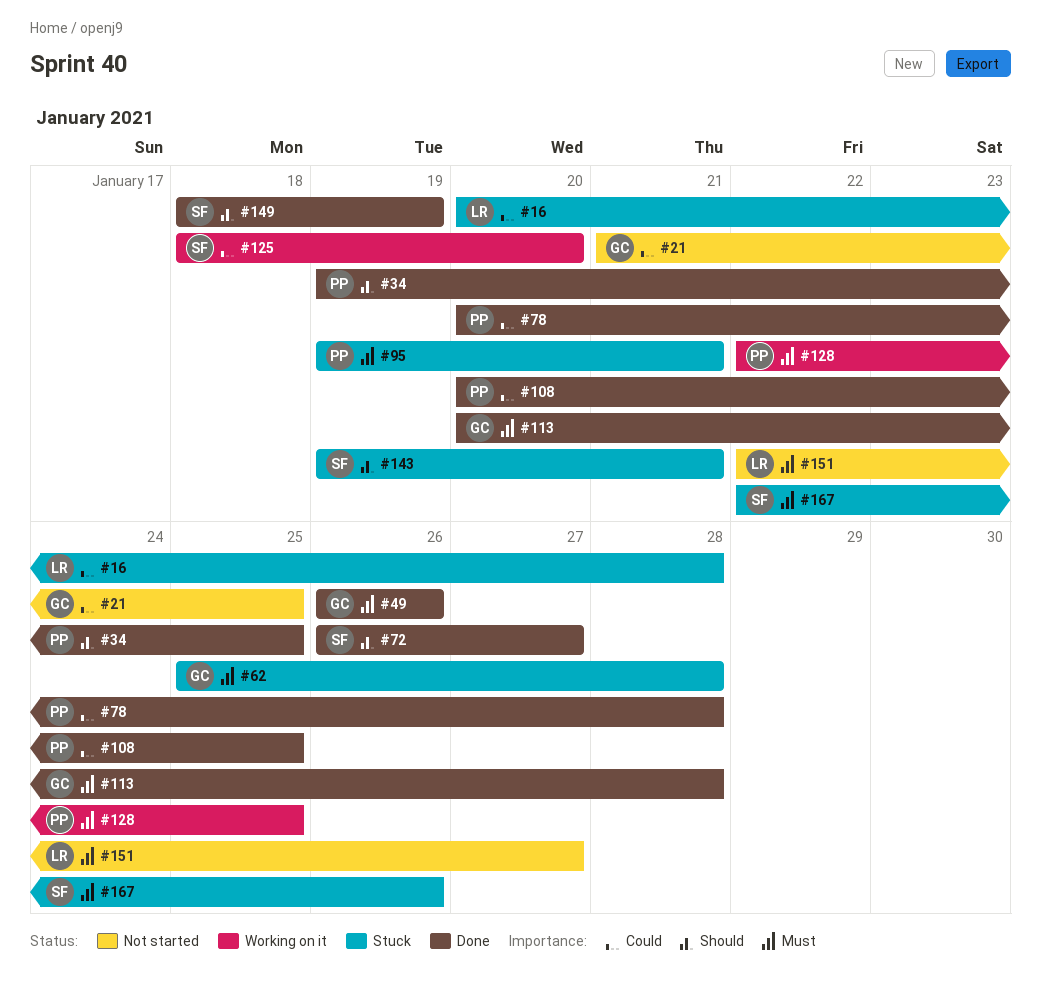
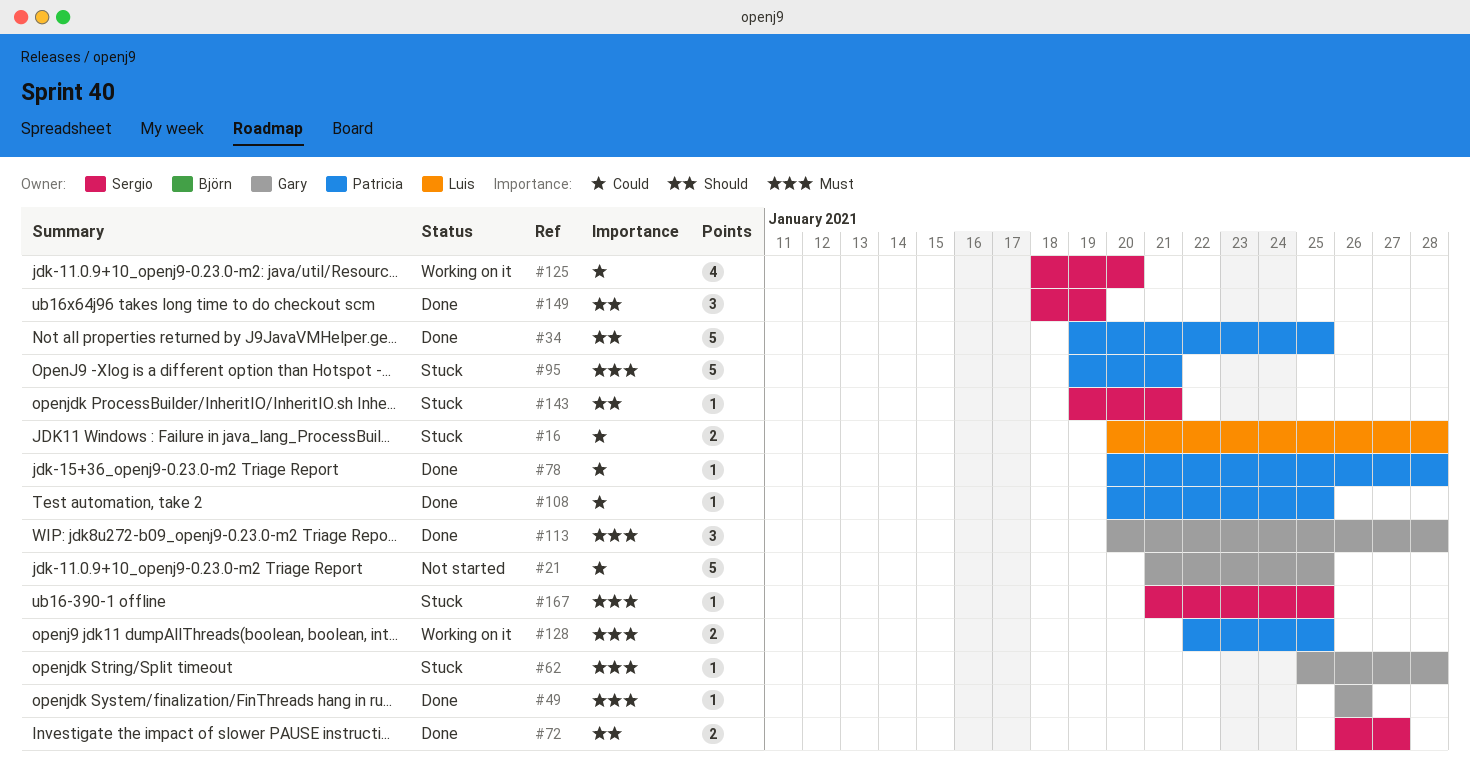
#151: present -> none
#167, start: Jan 22 -> Jan 21
#167, due: Jan 26 -> Jan 25

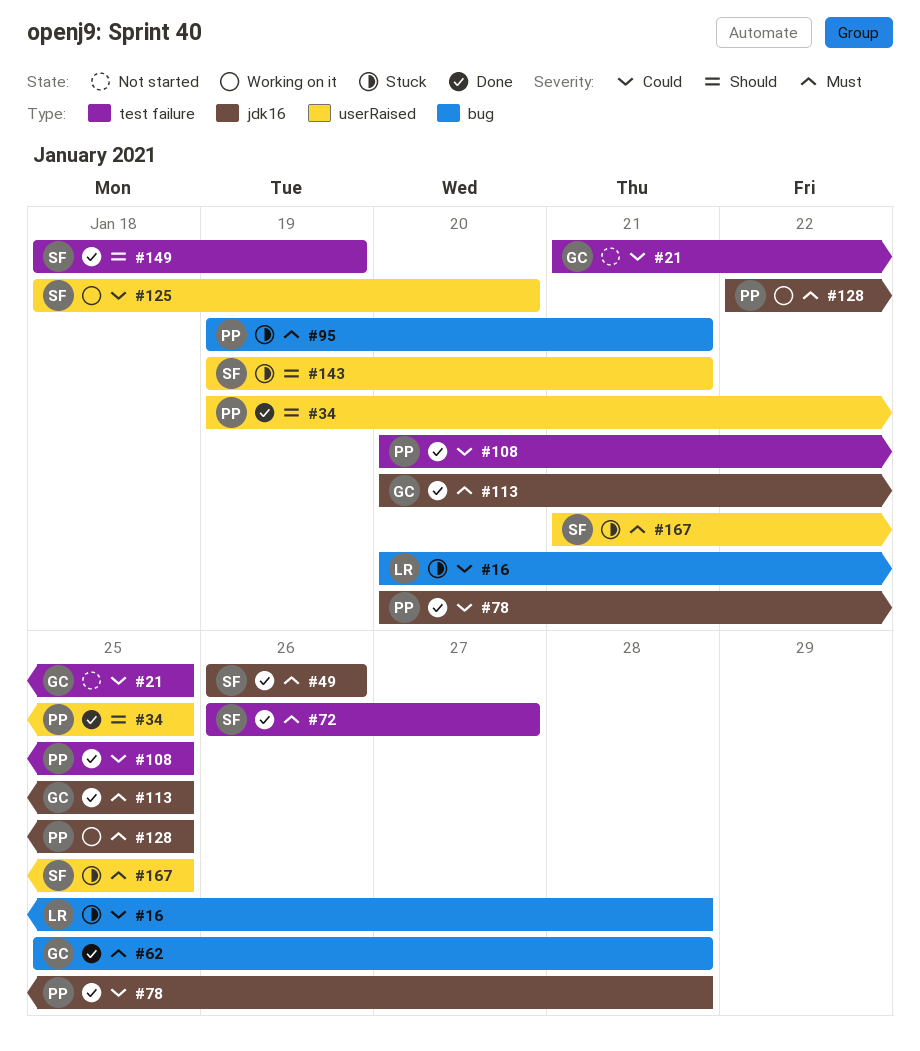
#49, owner: Gary -> Sergio
#62, status: Stuck -> Done
#72, priority: Should -> Must
#113, due: Jan 28 -> Jan 25

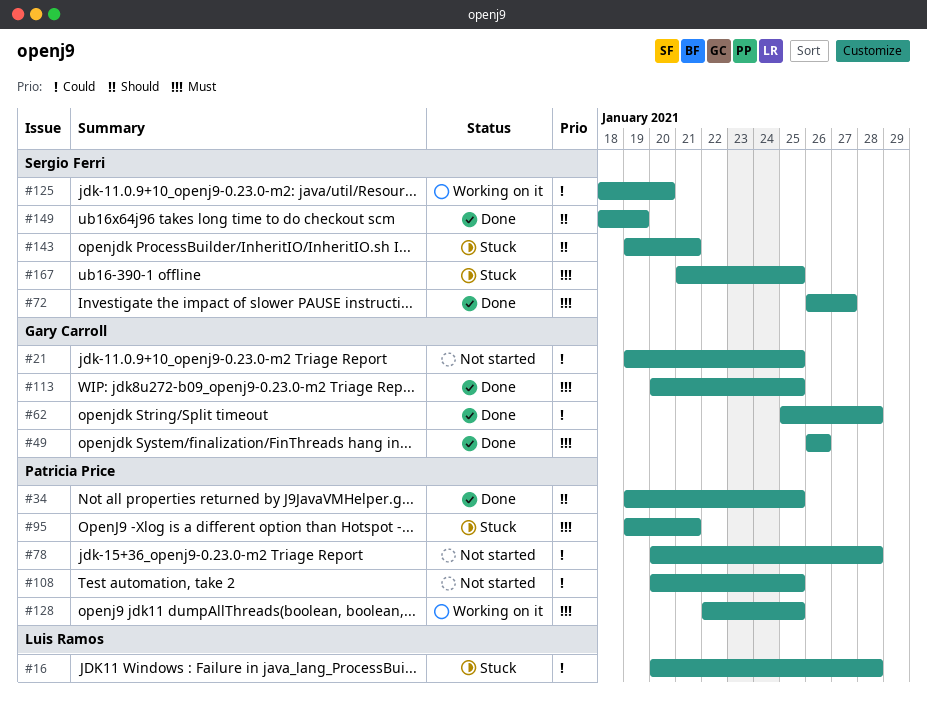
#21, start: Jan 21 -> Jan 19
#49, owner: Sergio Ferri -> Gary Carroll
#62, priority: Must -> Could
#78, status: Done -> Not started
#108, status: Done -> Not started

